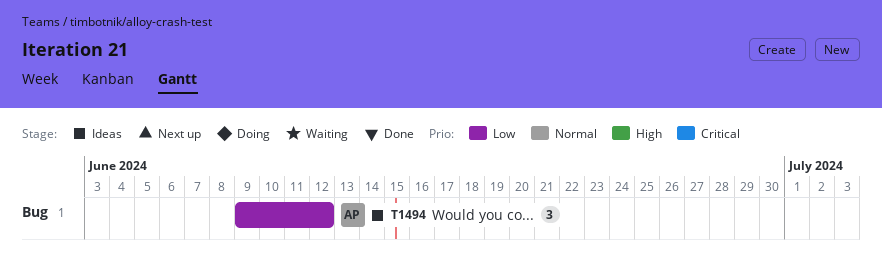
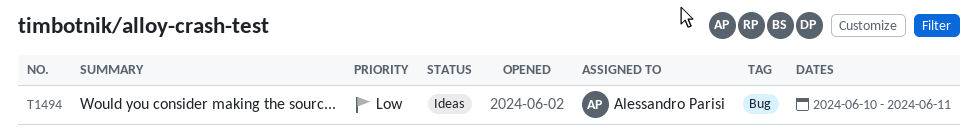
T1494, start: Jun 9 -> Jun 10
T1494, due: Jun 12 -> Jun 11

